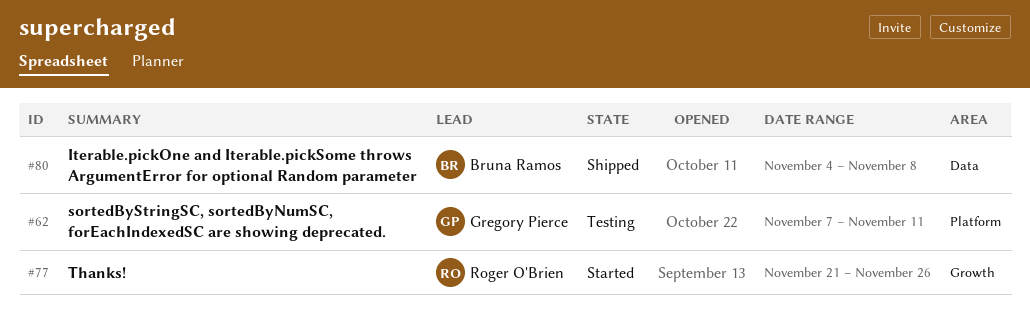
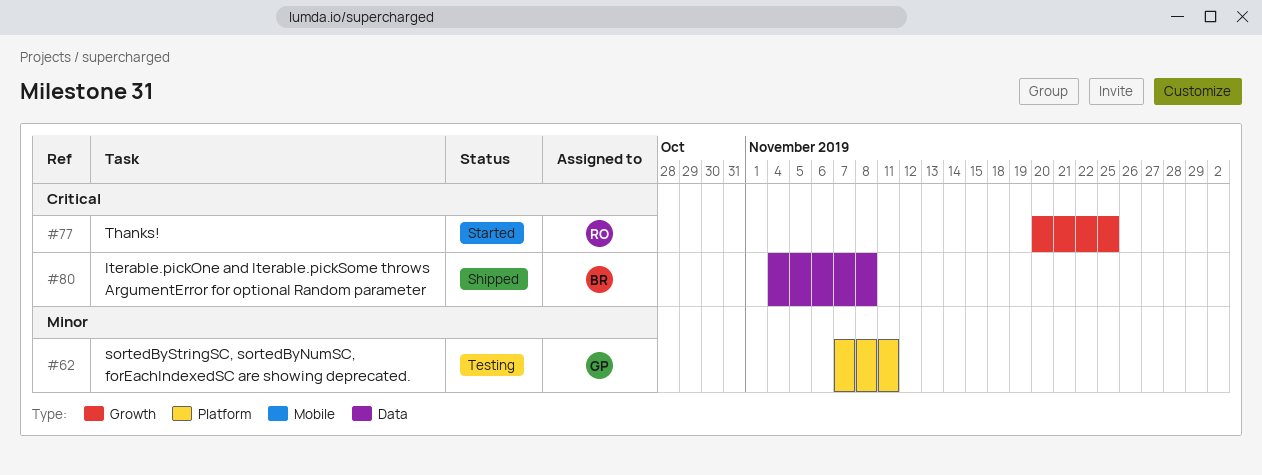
#77, start: Nov 21 -> Nov 20
#77, due: Nov 26 -> Nov 25

